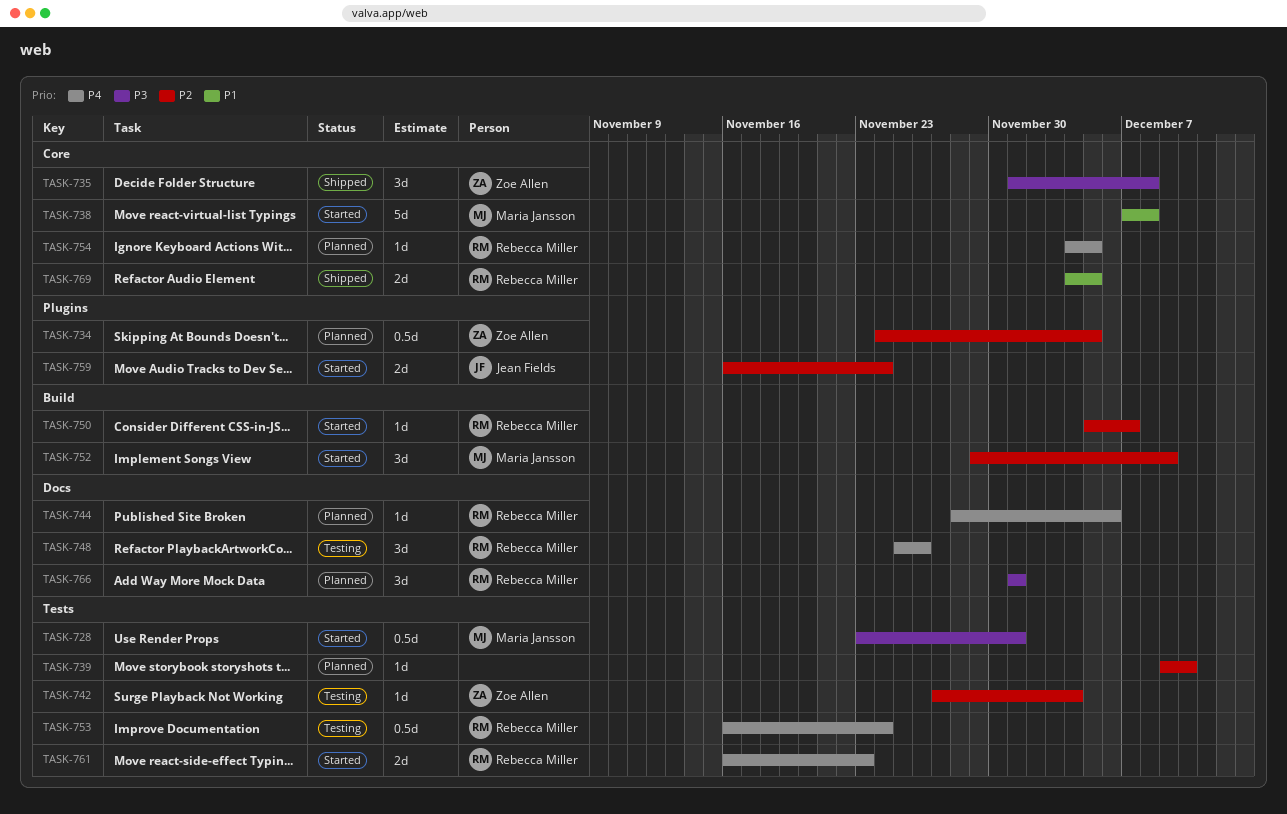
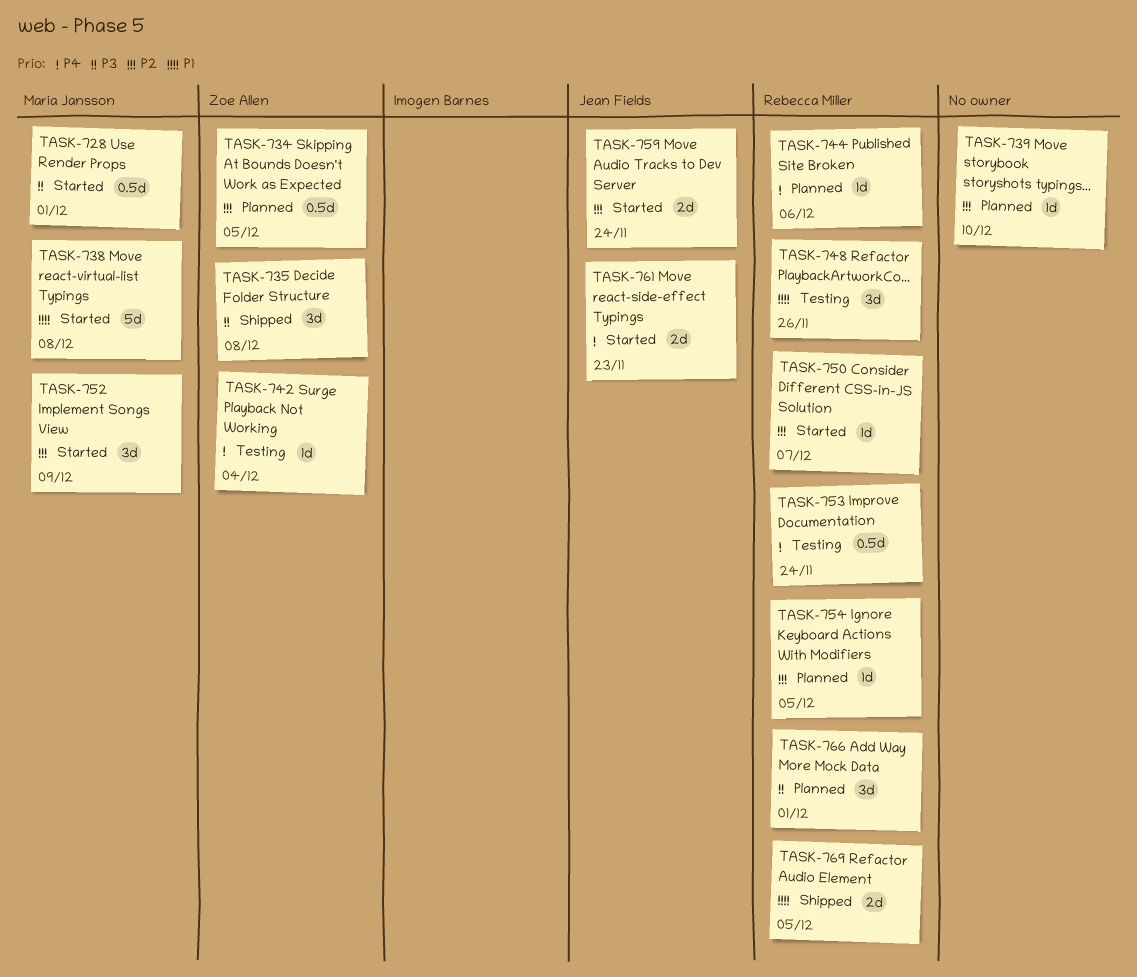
TASK-742, priority: P2 -> P4
TASK-748, priority: P4 -> P1
TASK-754, priority: P4 -> P2
TASK-761, owner: Rebecca Miller -> Jean Fields

